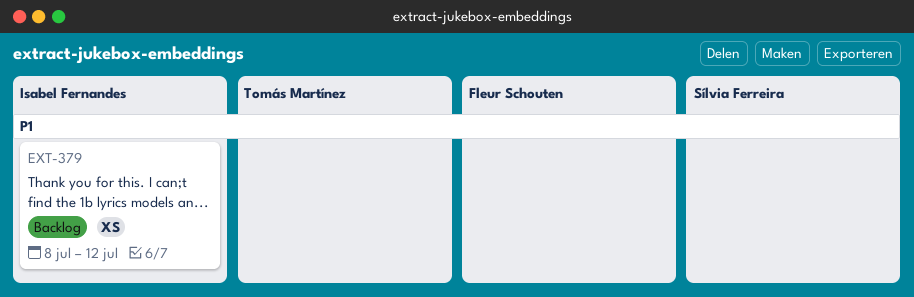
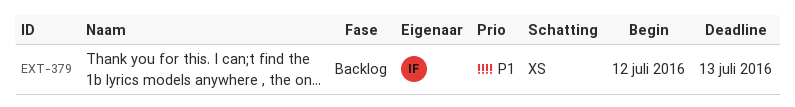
EXT-379, start: Jul 8 -> Jul 12
EXT-379, due: Jul 12 -> Jul 13

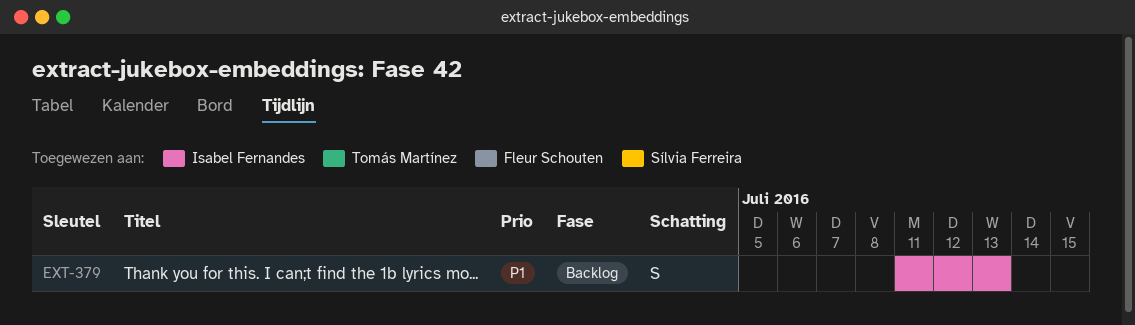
EXT-379, estimate: XS -> S
EXT-379, start: Jul 12 -> Jul 11

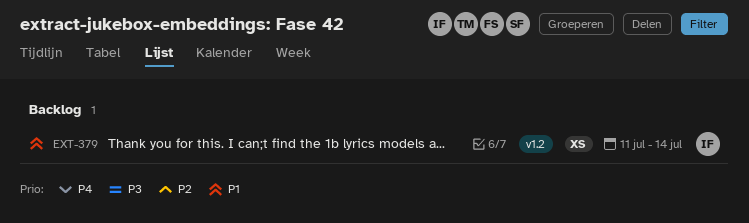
EXT-379, estimate: S -> XS
EXT-379, due: Jul 13 -> Jul 14

